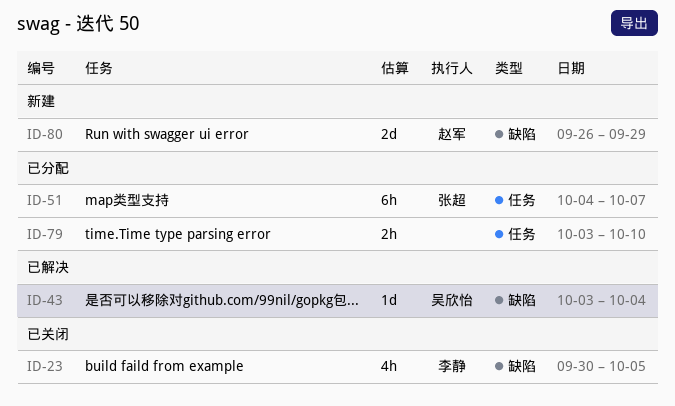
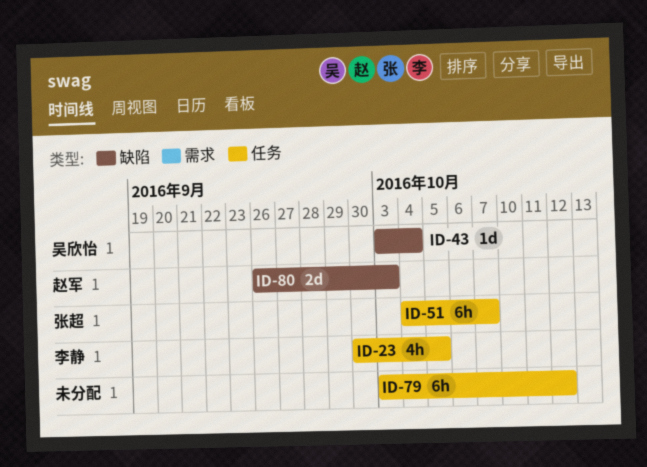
ID-23, label: 缺陷 -> 任务
ID-79, estimate: 2h -> 6h
ID-79, due: Oct 10 -> Oct 12
ID-80, due: Sep 29 -> Oct 3

